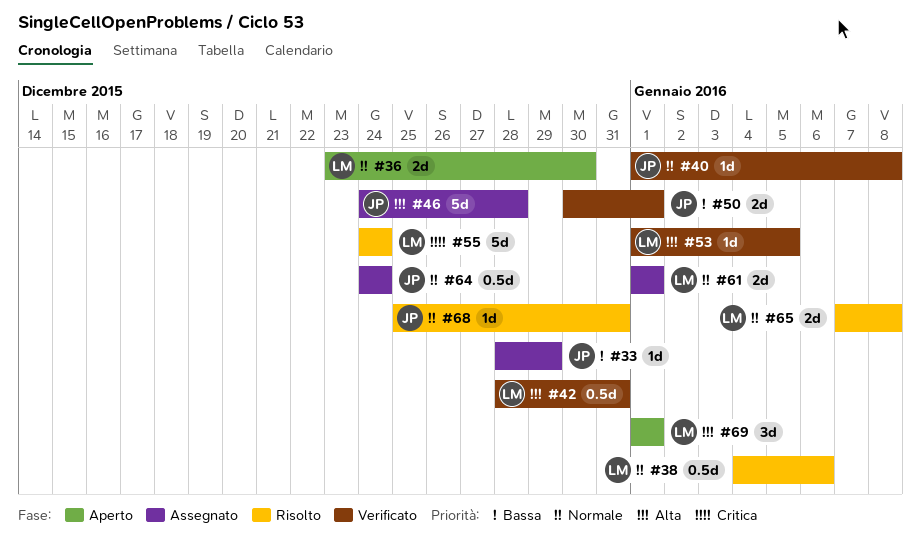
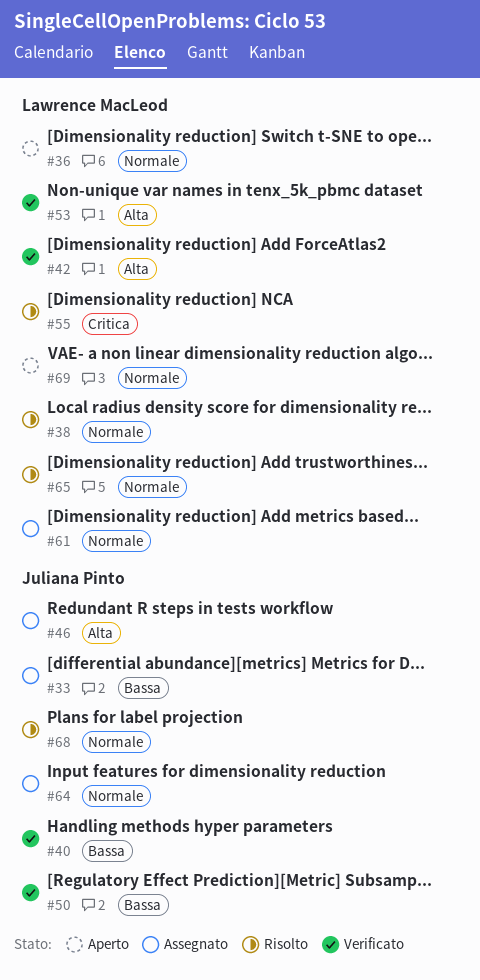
#40, priority: Normale -> Bassa
#69, priority: Alta -> Normale

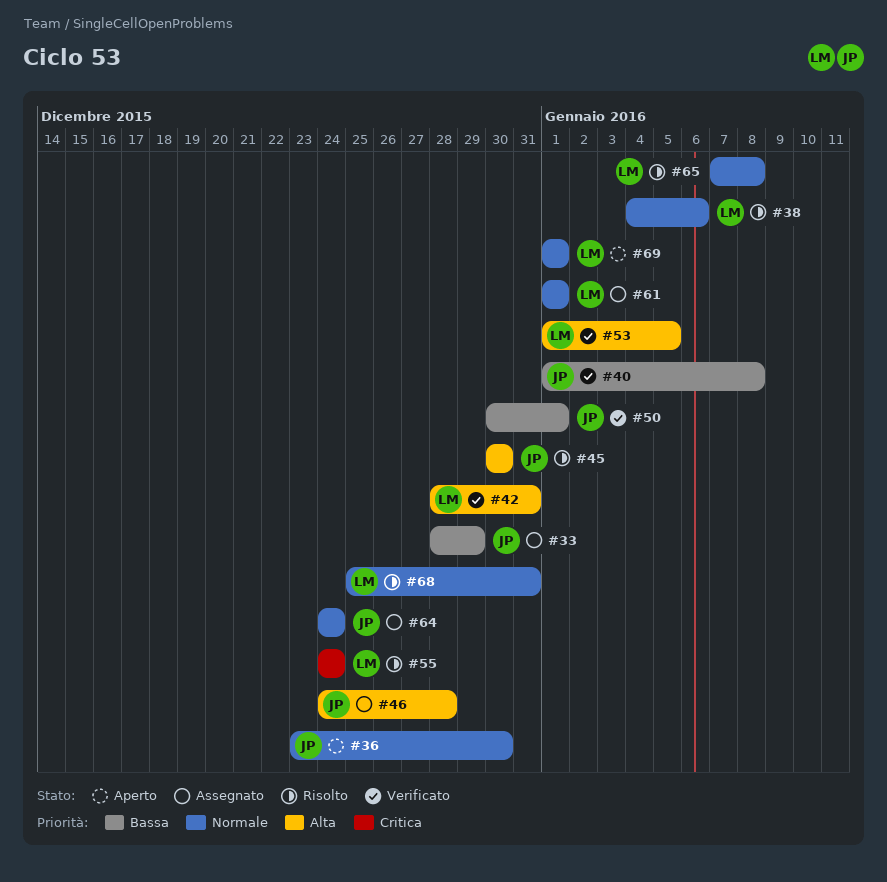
#36, owner: Lawrence MacLeod -> Juliana Pinto
#45: none -> present
#68, owner: Juliana Pinto -> Lawrence MacLeod

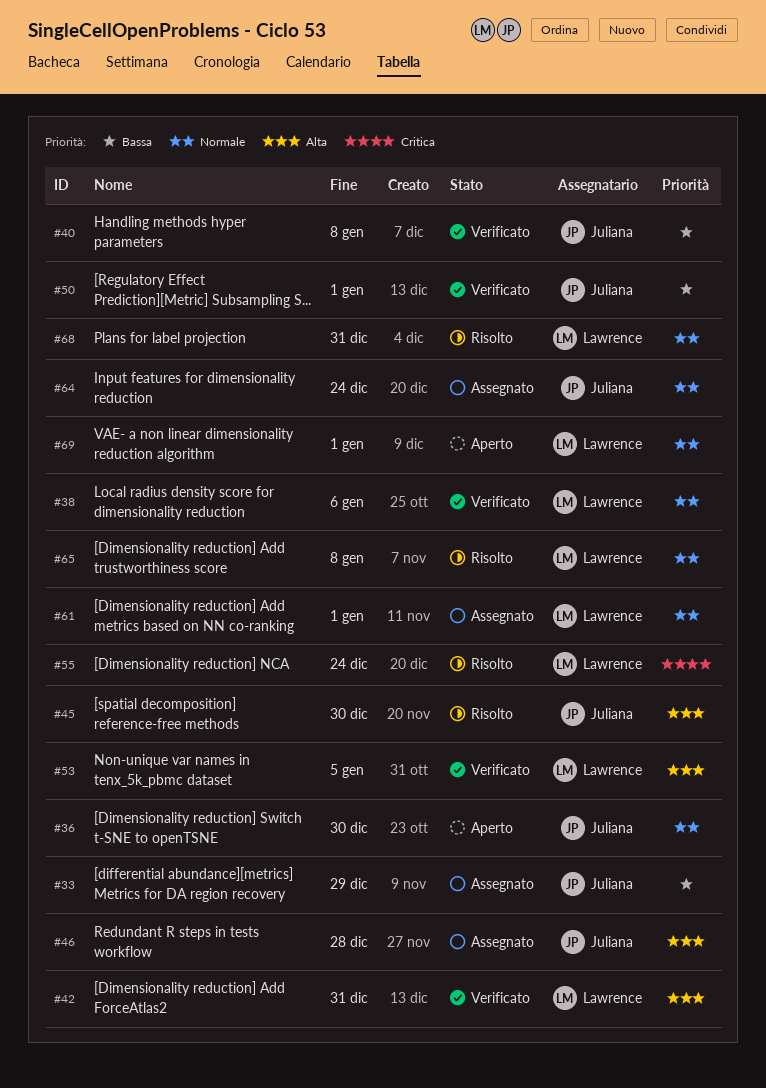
#38, status: Risolto -> Verificato

